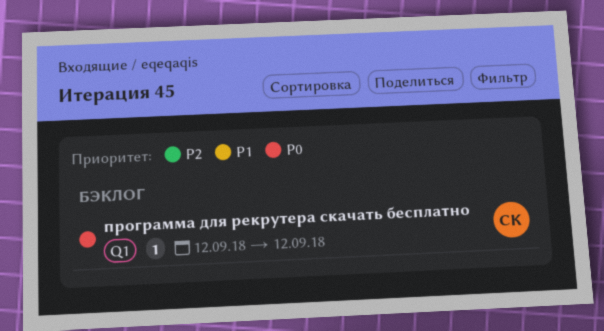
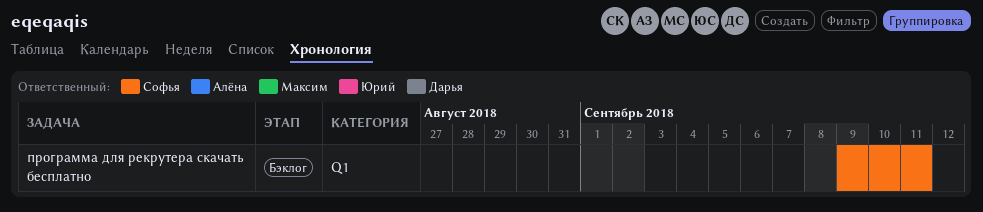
программа для рекрутера скачать бесплатно, start: Sep 12 -> Sep 9
программа для рекрутера скачать бесплатно, due: Sep 12 -> Sep 11

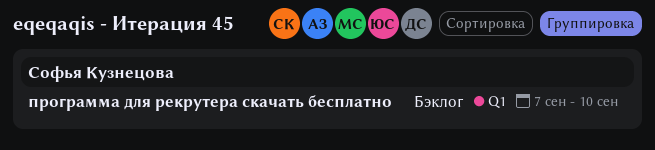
программа для рекрутера скачать бесплатно, start: Sep 9 -> Sep 7
программа для рекрутера скачать бесплатно, due: Sep 11 -> Sep 10

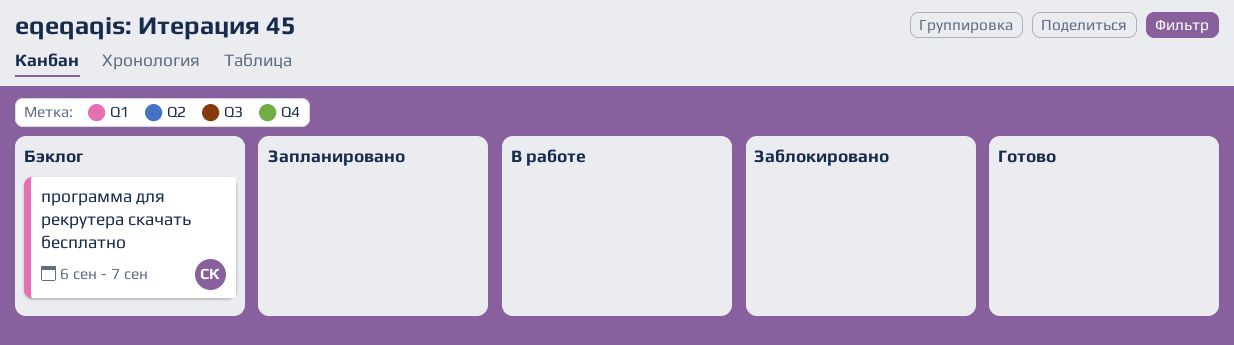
программа для рекрутера скачать бесплатно, start: Sep 7 -> Sep 6
программа для рекрутера скачать бесплатно, due: Sep 10 -> Sep 7

